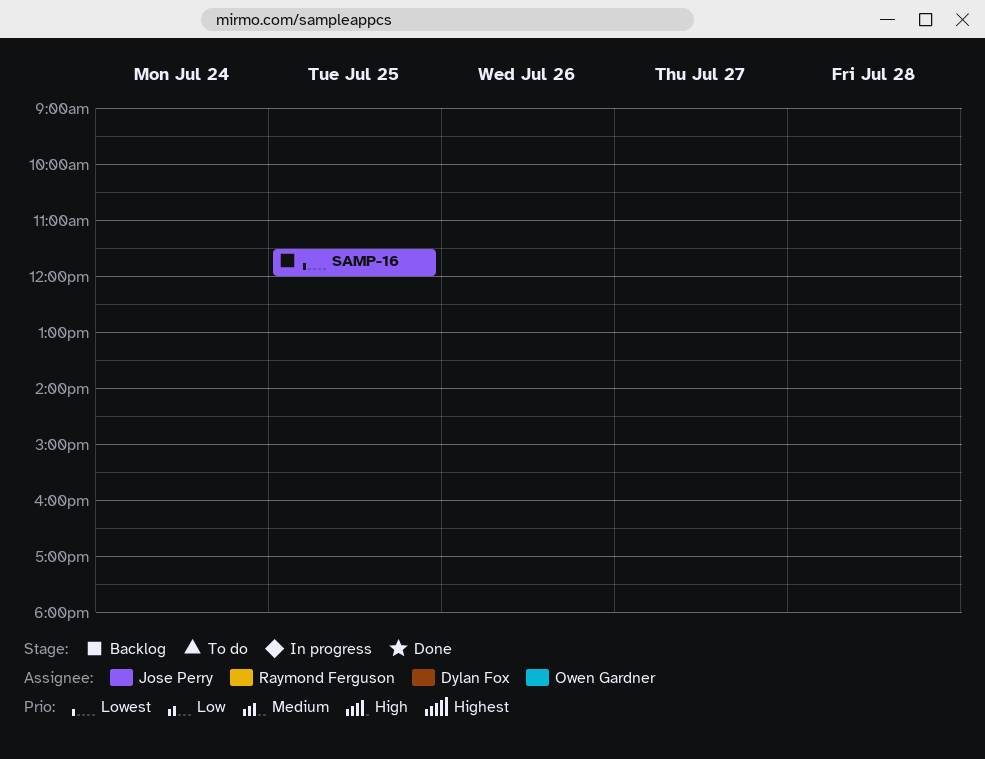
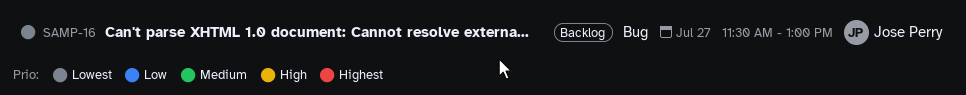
SAMP-16, day: Jul 25 -> Jul 27
SAMP-16, ends: 12:00 -> 13:00

